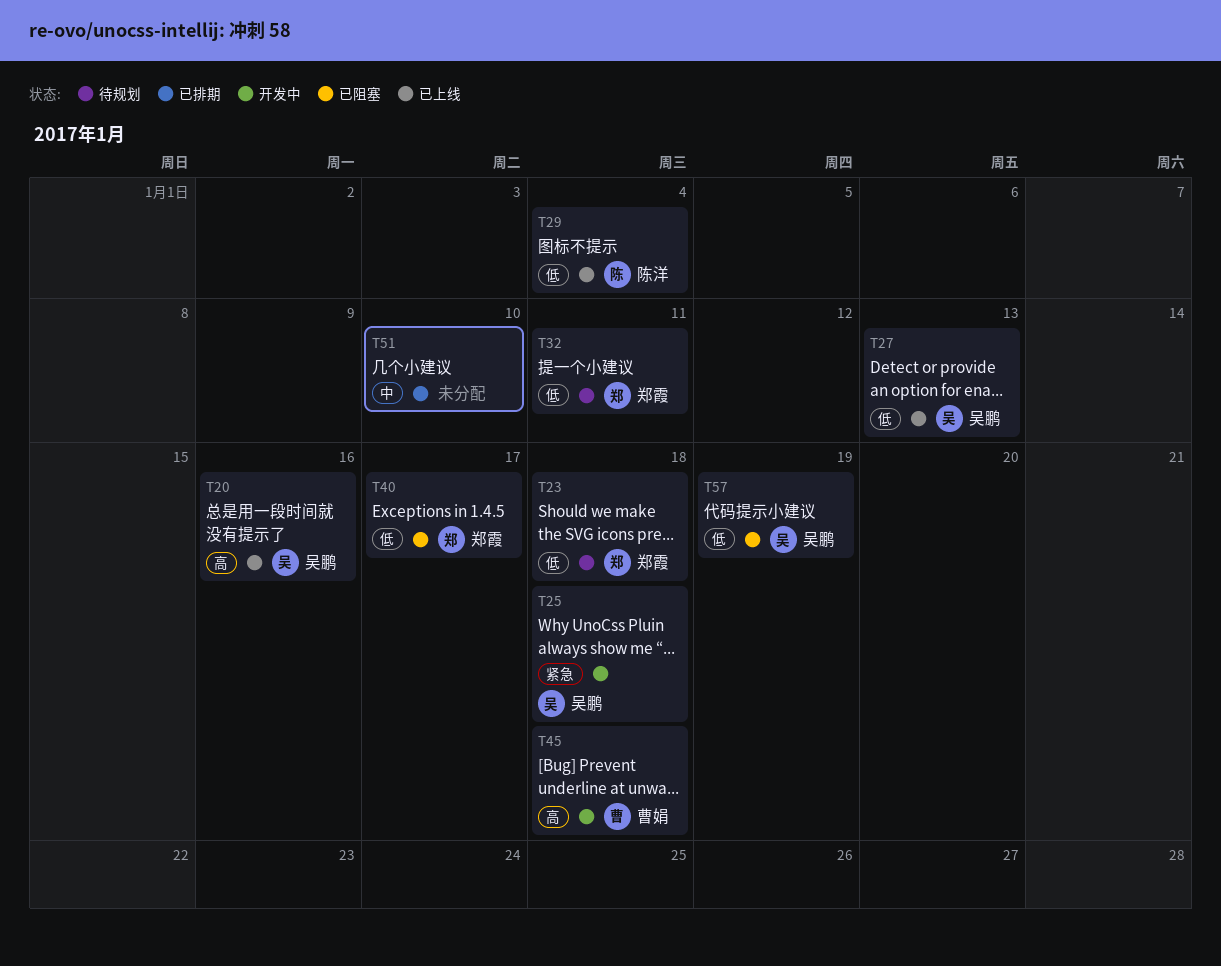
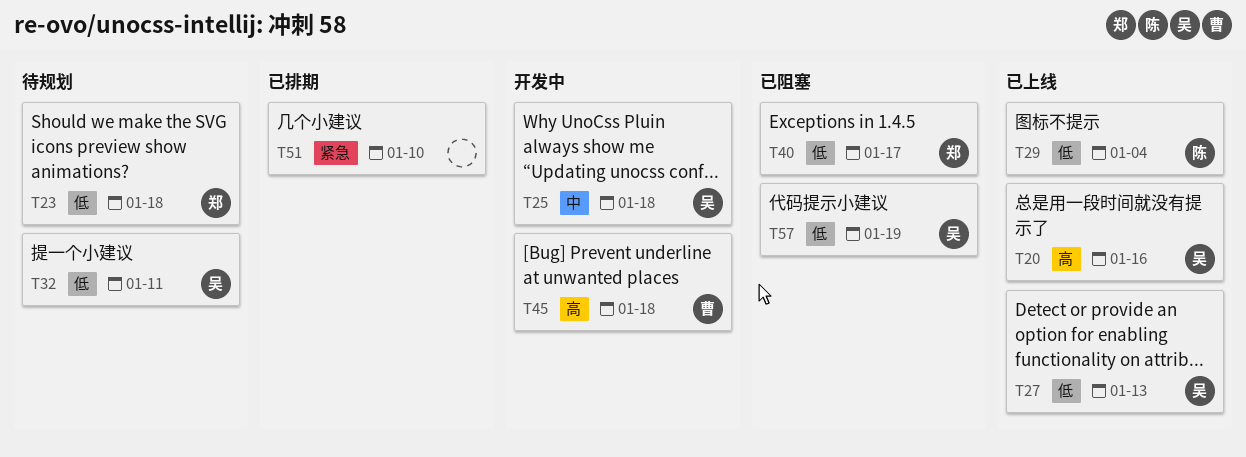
T25, priority: 紧急 -> 中
T32, owner: 郑霞 -> 吴鹏
T51, priority: 中 -> 紧急

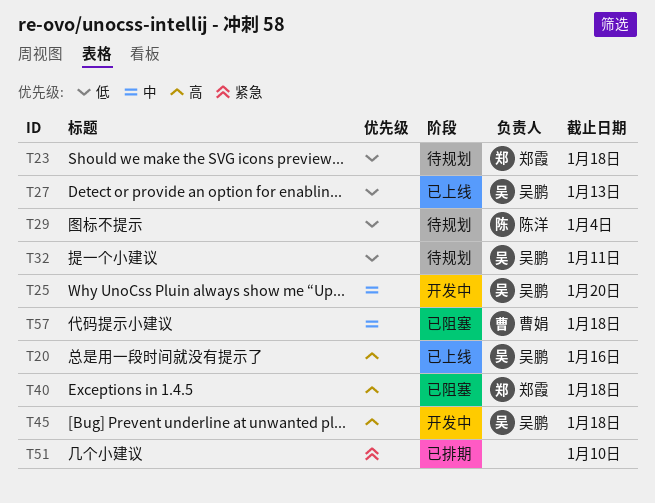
T25, due: Jan 18 -> Jan 20
T29, status: 已上线 -> 待规划
T40, priority: 低 -> 高
T40, due: Jan 17 -> Jan 18
T45, owner: 曹娟 -> 吴鹏
T57, owner: 吴鹏 -> 曹娟
T57, priority: 低 -> 中
T57, due: Jan 19 -> Jan 18

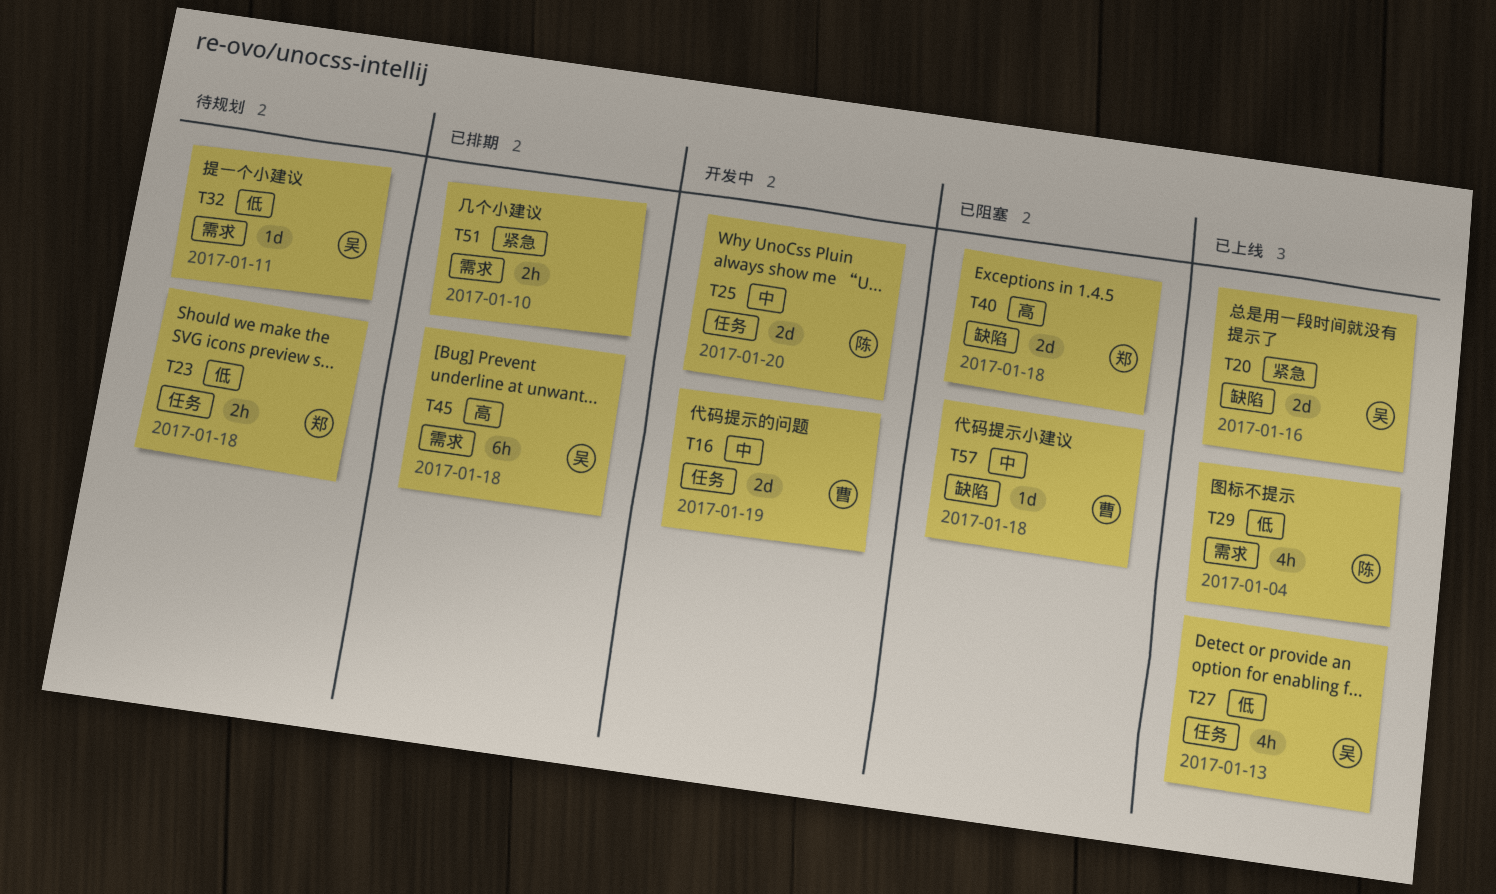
T16: none -> present
T20, priority: 高 -> 紧急
T25, owner: 吴鹏 -> 陈洋
T29, status: 待规划 -> 已上线
T45, status: 开发中 -> 已排期

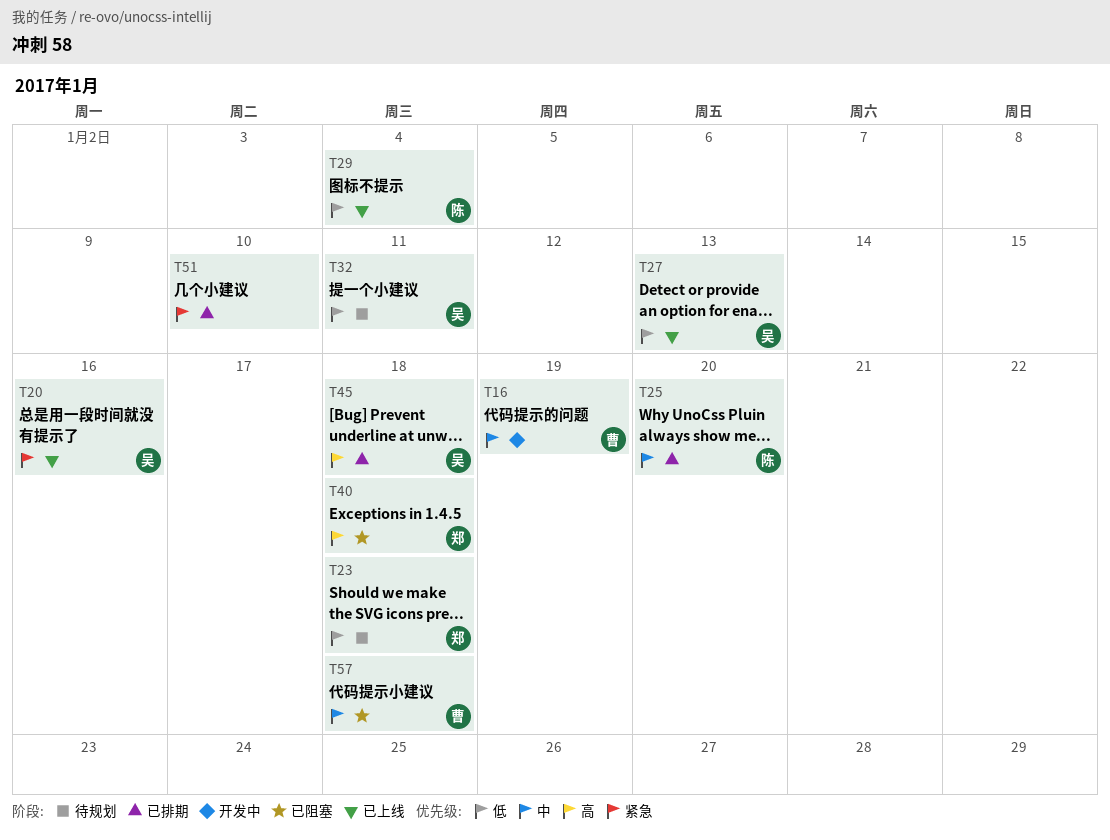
T25, status: 开发中 -> 已排期

